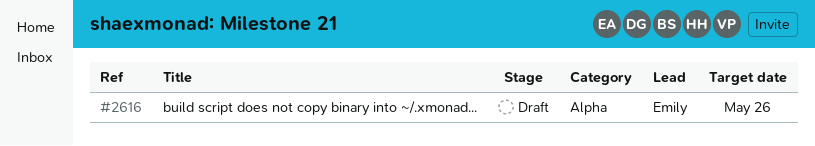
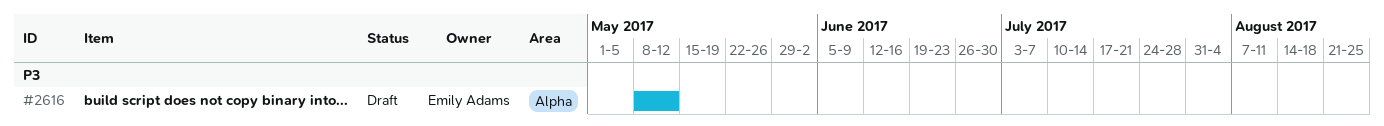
#2616, due: May 26 -> May 12

